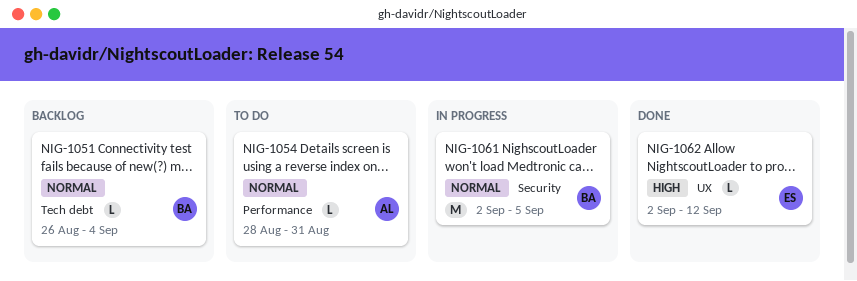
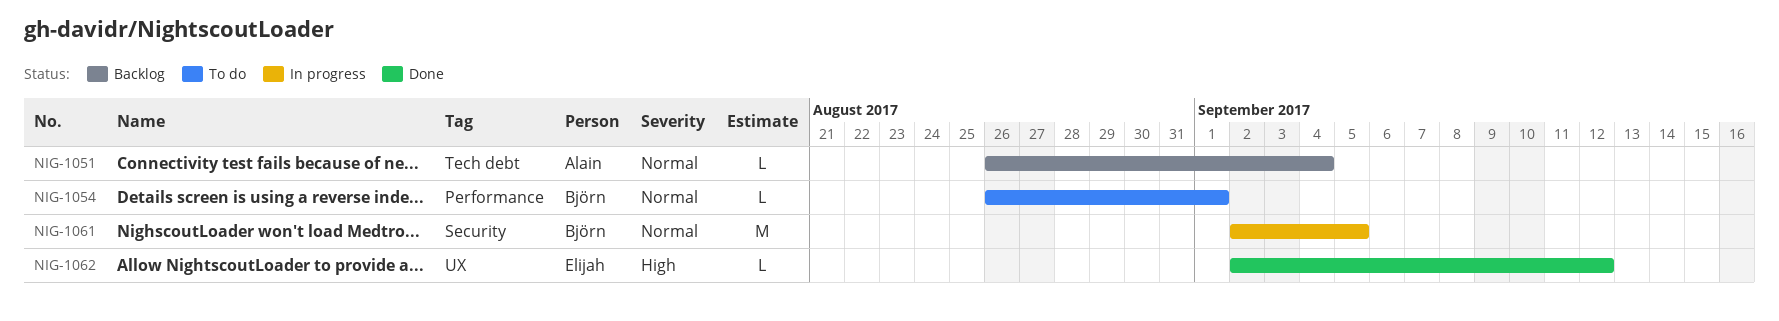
NIG-1051, owner: Björn -> Alain
NIG-1054, owner: Alain -> Björn
NIG-1054, start: Aug 28 -> Aug 26
NIG-1054, due: Aug 31 -> Sep 1

